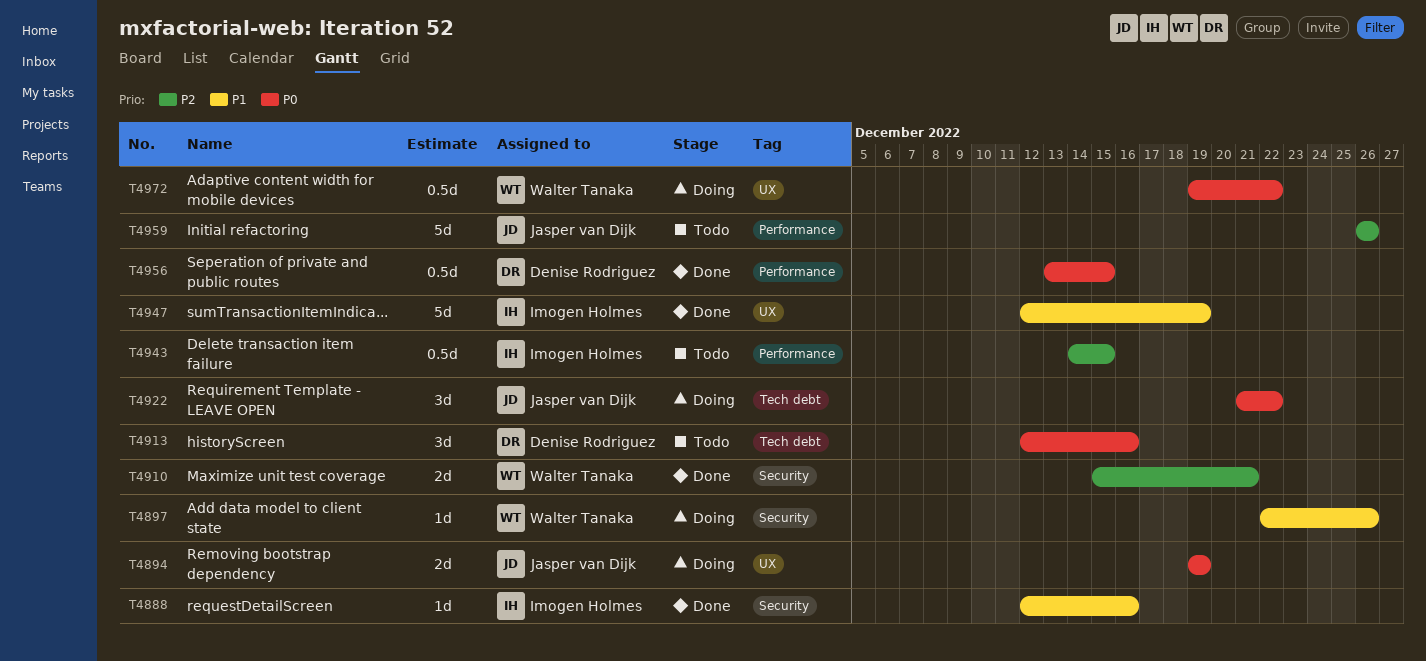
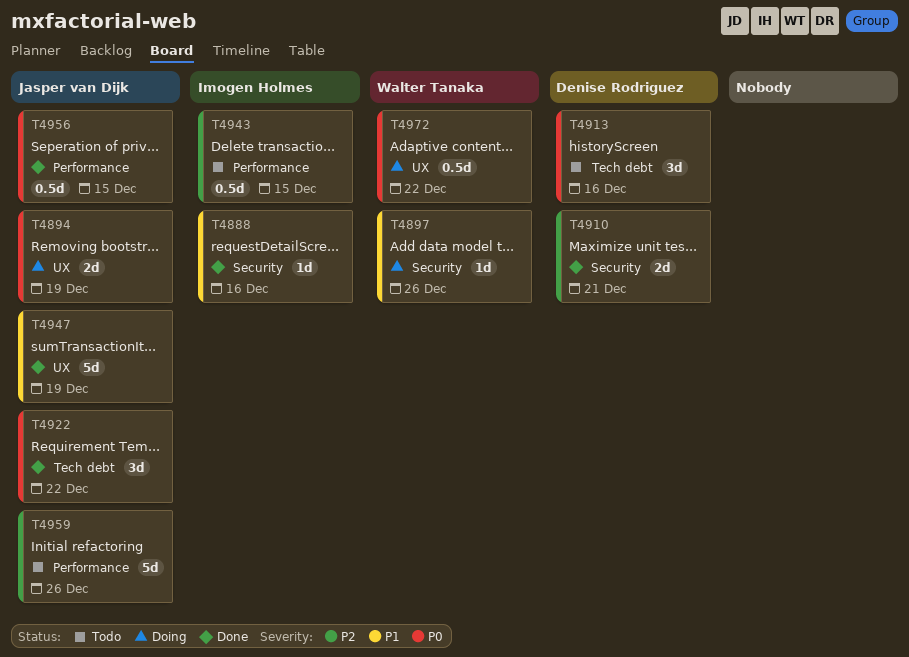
T4910, owner: Walter Tanaka -> Denise Rodriguez
T4922, status: Doing -> Done
T4947, owner: Imogen Holmes -> Jasper van Dijk
T4956, owner: Denise Rodriguez -> Jasper van Dijk

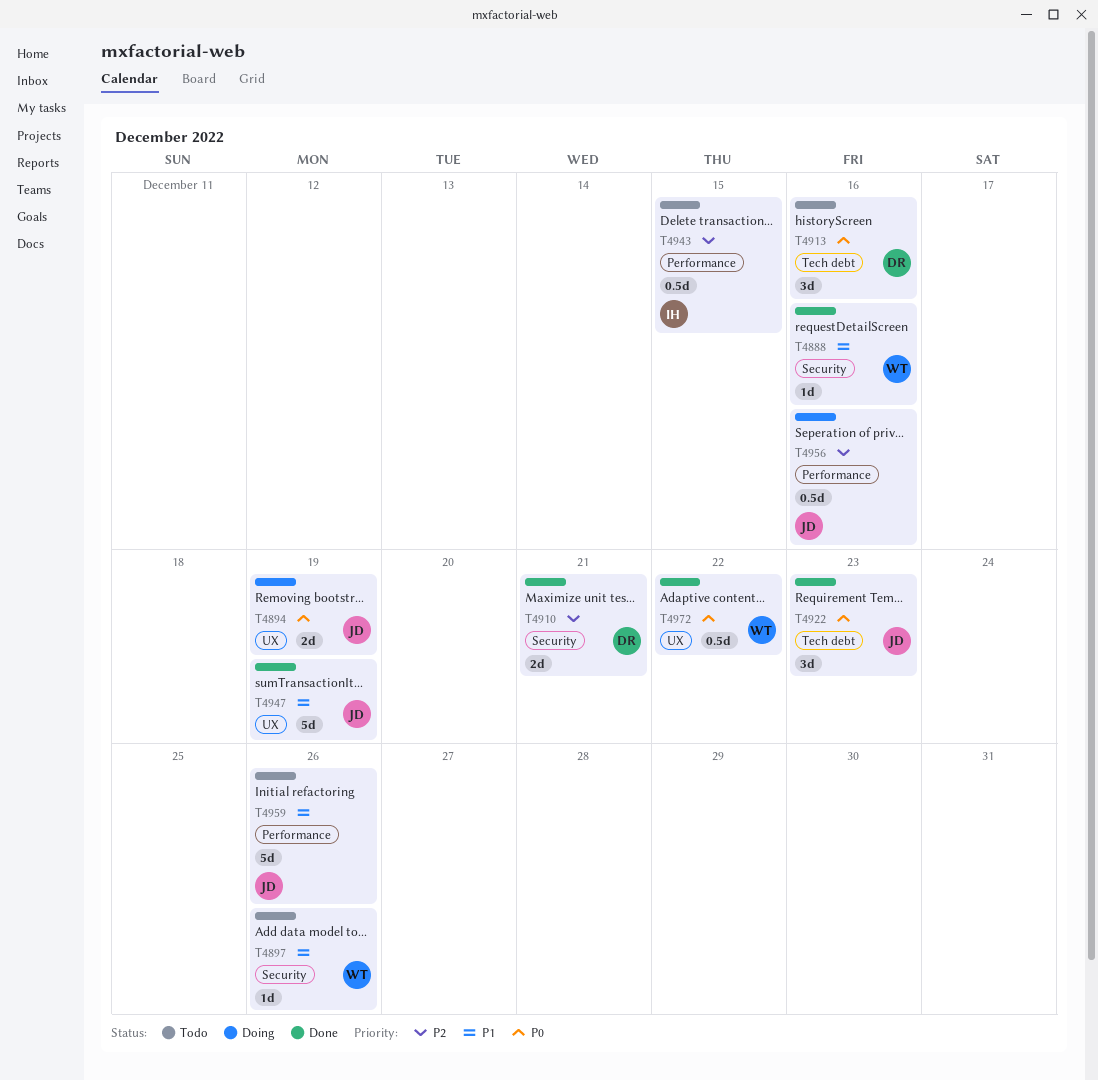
T4888, owner: Imogen Holmes -> Walter Tanaka
T4897, status: Doing -> Todo
T4922, due: Dec 22 -> Dec 23
T4956, status: Done -> Doing
T4956, priority: P0 -> P2
T4956, due: Dec 15 -> Dec 16
T4959, priority: P2 -> P1
T4972, status: Doing -> Done

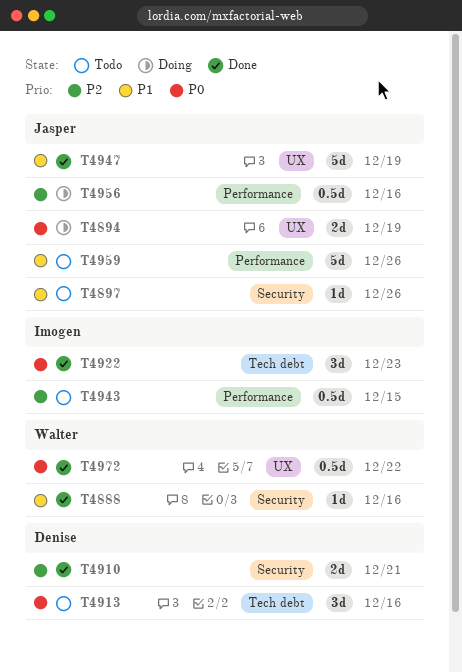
T4897, owner: Walter -> Jasper
T4922, owner: Jasper -> Imogen

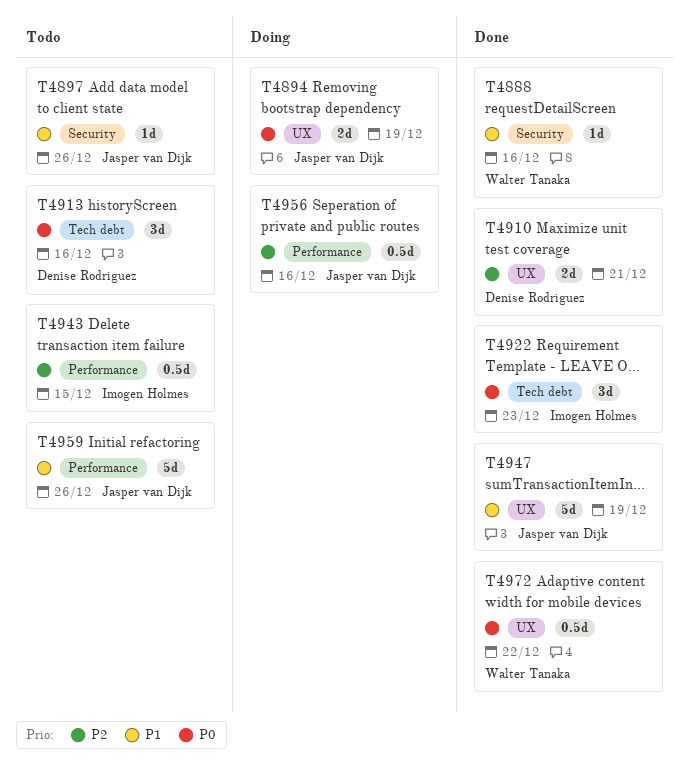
T4910, label: Security -> UX

